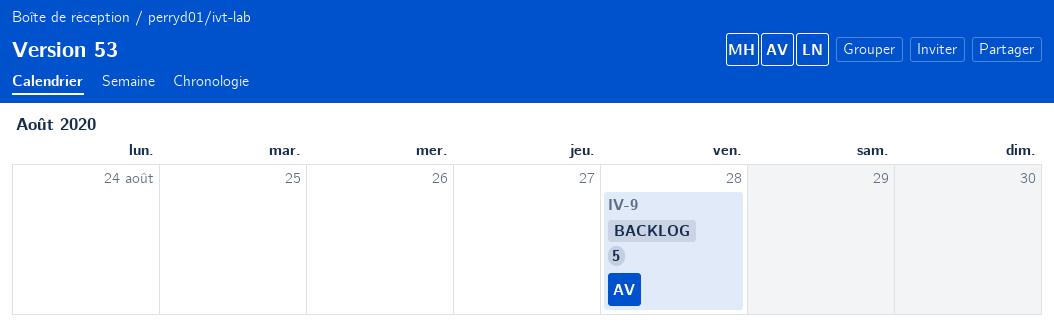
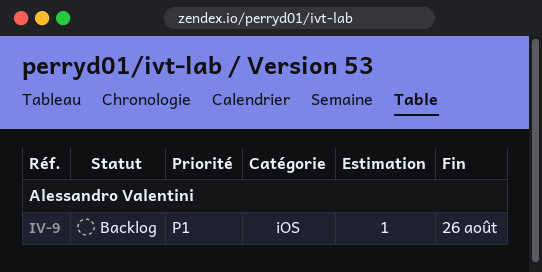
IV-9, estimate: 5 -> 1
IV-9, due: Aug 28 -> Aug 26

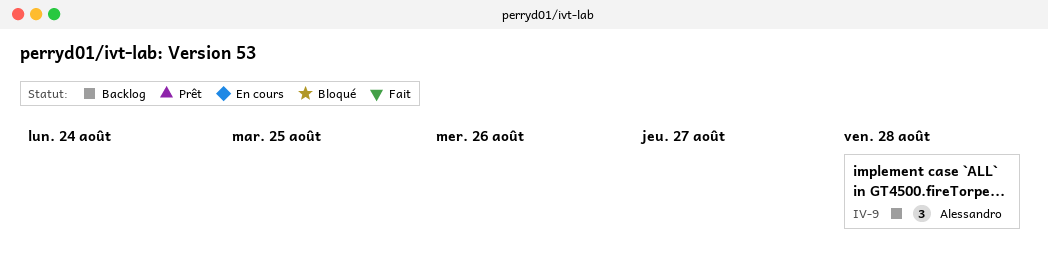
IV-9, estimate: 1 -> 3
IV-9, due: Aug 26 -> Aug 28

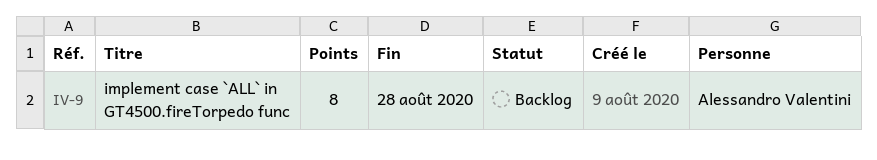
IV-9, estimate: 3 -> 8

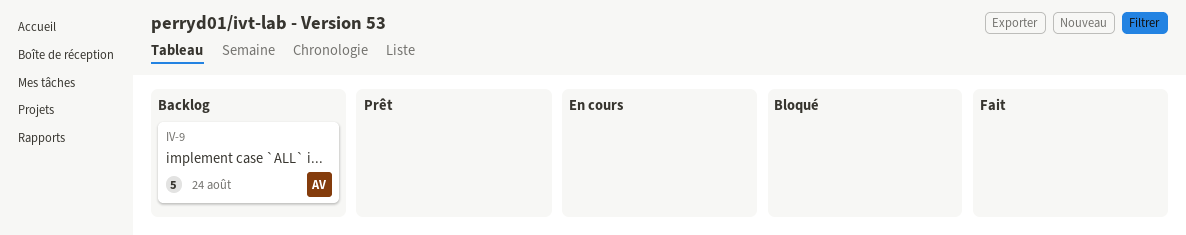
IV-9, estimate: 8 -> 5
IV-9, due: Aug 28 -> Aug 24

